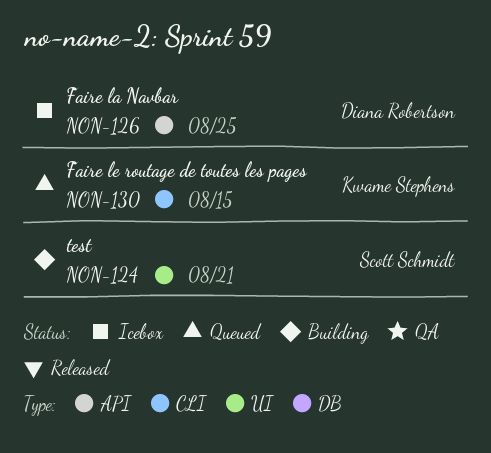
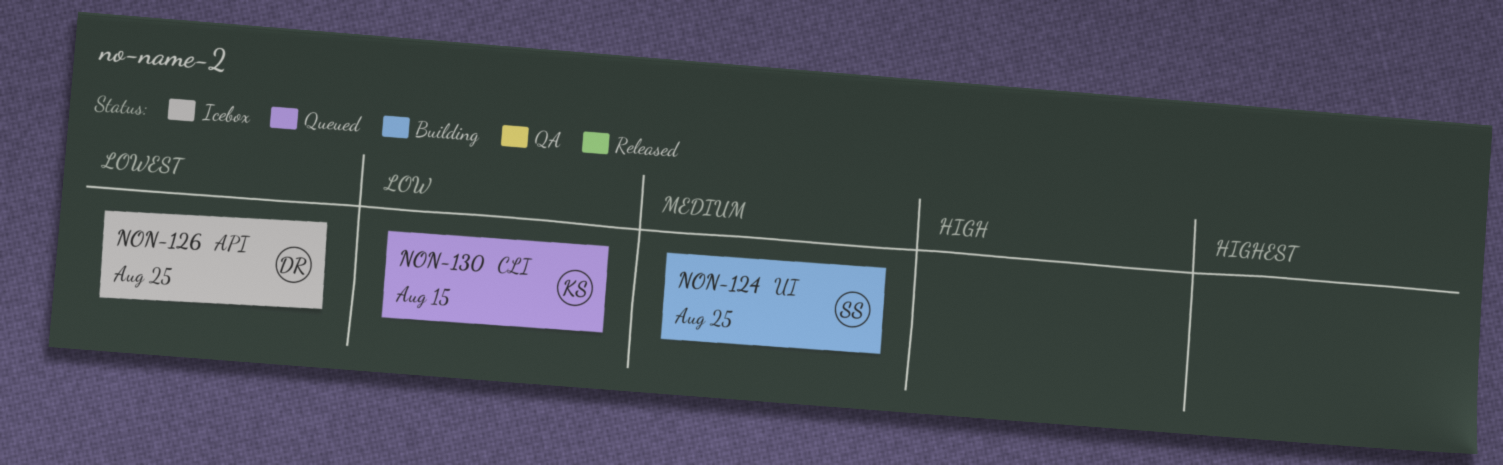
NON-124, due: Aug 21 -> Aug 25

